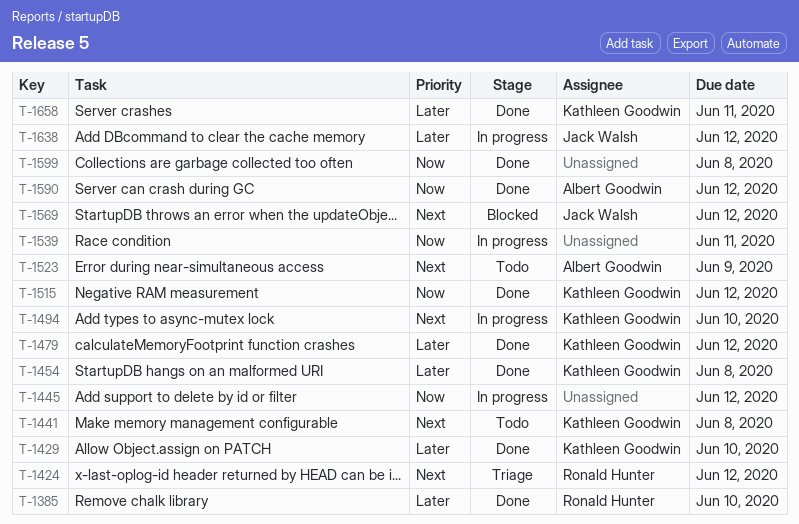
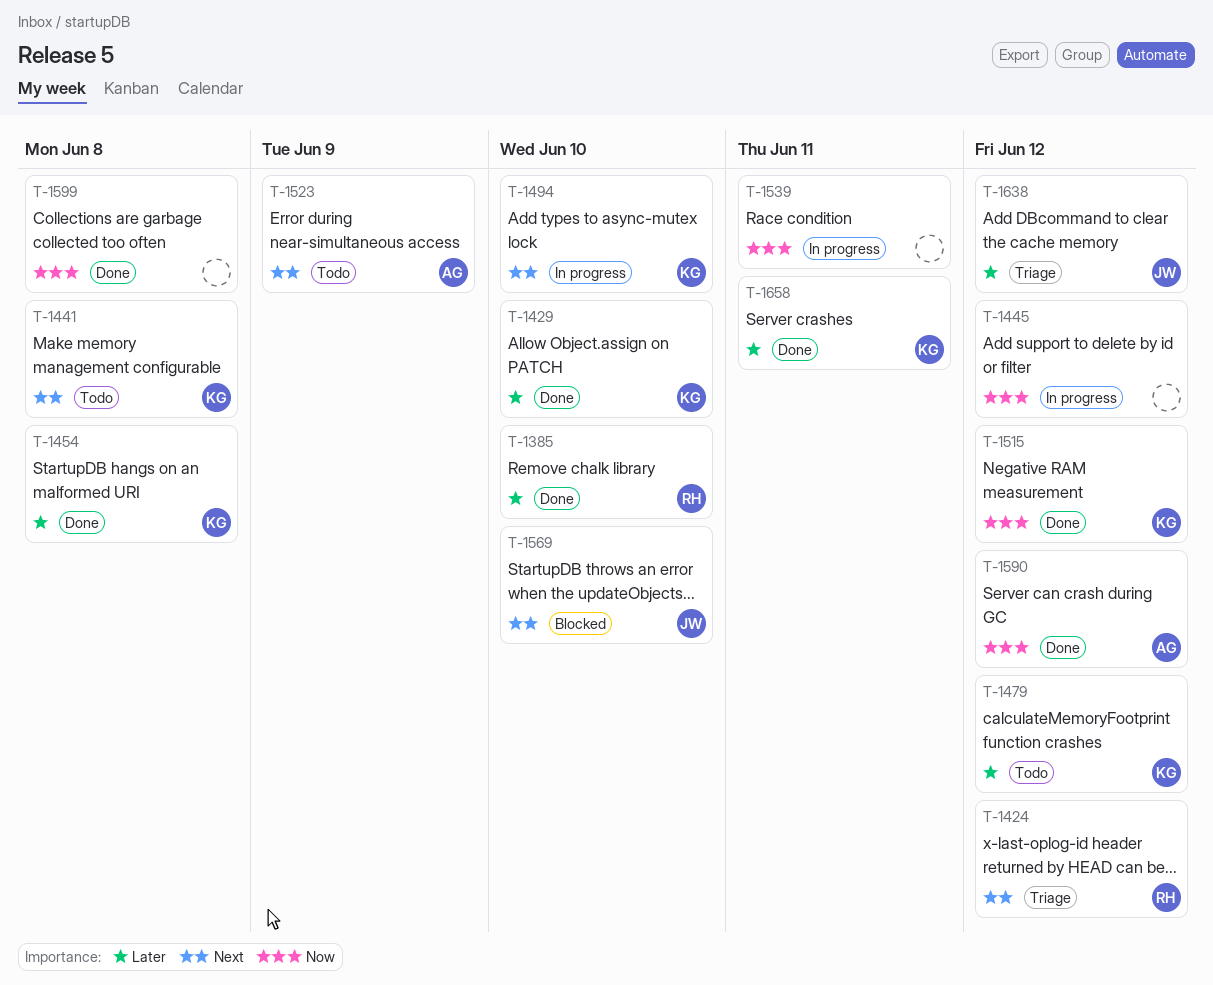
T-1479, status: Done -> Todo
T-1569, due: Jun 12 -> Jun 10
T-1638, status: In progress -> Triage

